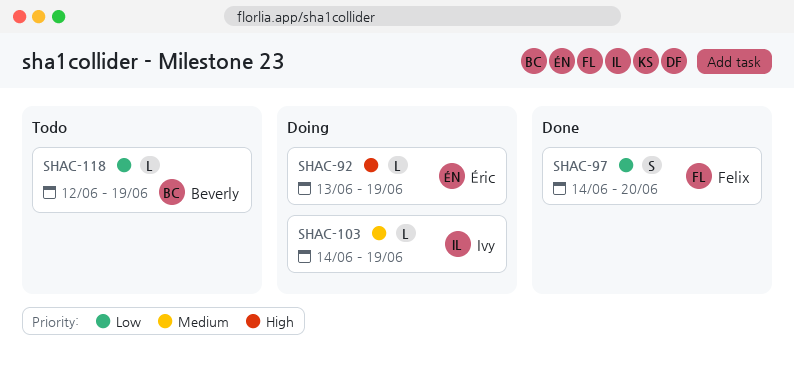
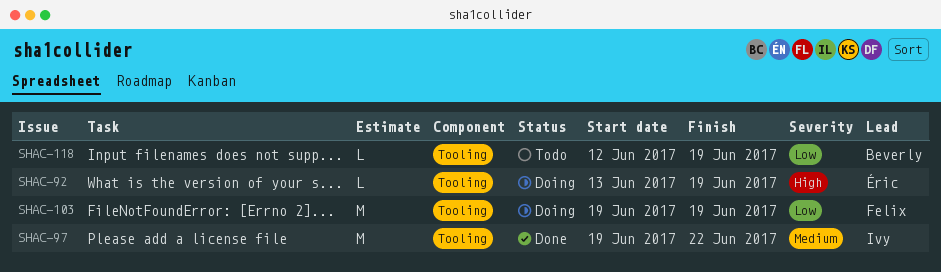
SHAC-97, owner: Felix -> Ivy
SHAC-97, priority: Low -> Medium
SHAC-97, estimate: S -> M
SHAC-97, start: Jun 14 -> Jun 19
SHAC-97, due: Jun 20 -> Jun 22
SHAC-103, owner: Ivy -> Felix
SHAC-103, priority: Medium -> Low
SHAC-103, estimate: L -> M
SHAC-103, start: Jun 14 -> Jun 19

